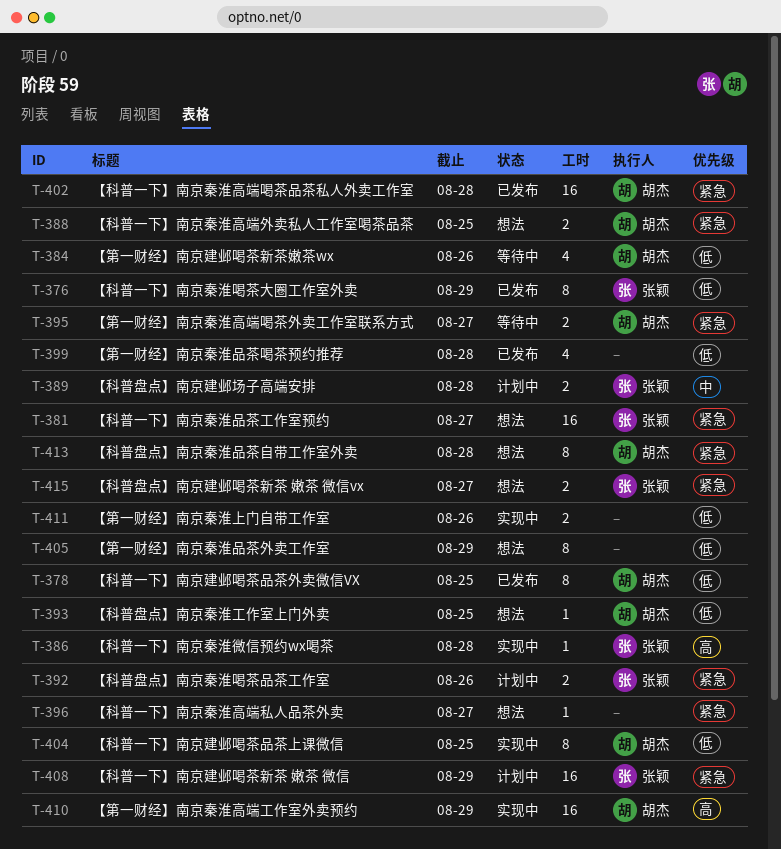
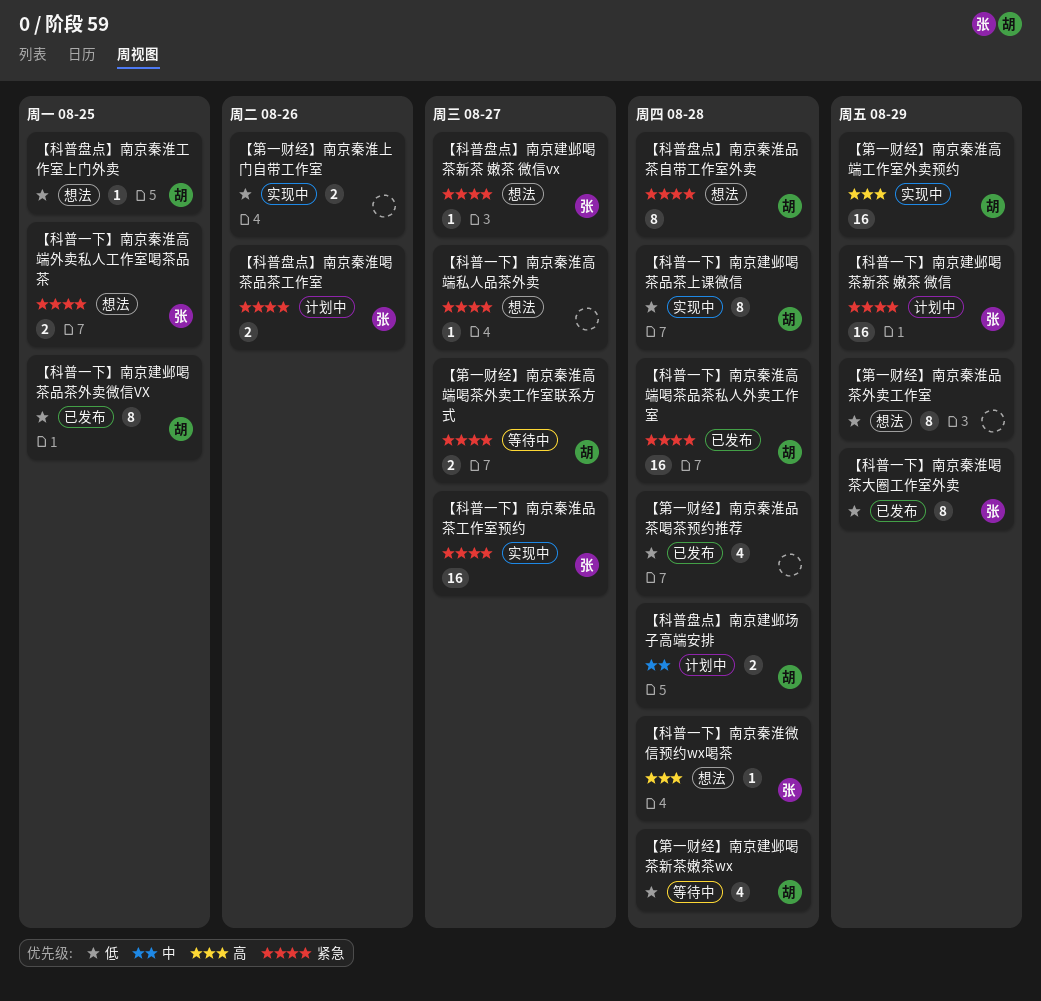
【科普一下】南京建邺喝茶品茶上课微信, due: Aug 25 -> Aug 28
【科普一下】南京秦淮品茶工作室预约, status: 想法 -> 实现中
【科普一下】南京秦淮微信预约wx喝茶, status: 实现中 -> 想法
【科普一下】南京秦淮高端外卖私人工作室喝茶品茶, owner: 胡杰 -> 张颖
【科普盘点】南京建邺喝茶新茶 嫩茶 微信vx, estimate: 2 -> 1
【科普盘点】南京建邺场子高端安排, owner: 张颖 -> 胡杰
【第一财经】南京建邺喝茶新茶嫩茶wx, due: Aug 26 -> Aug 28

